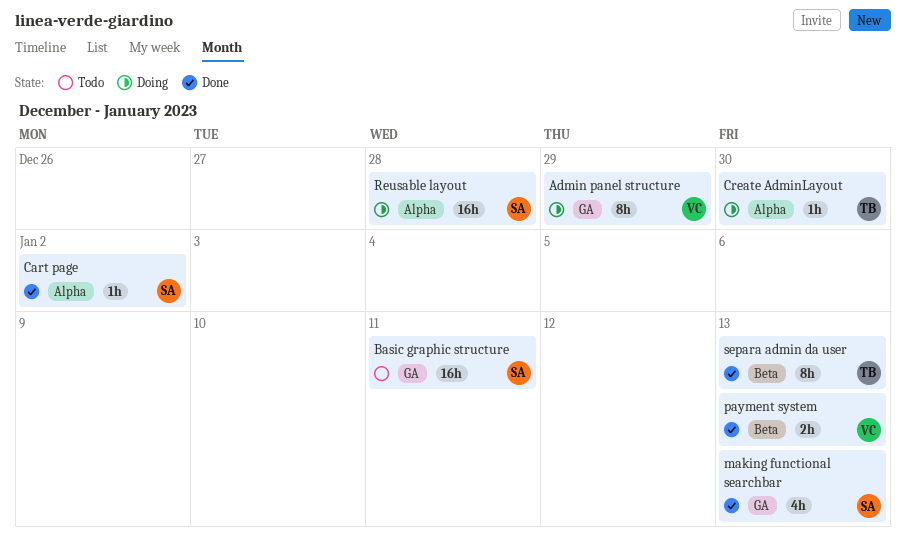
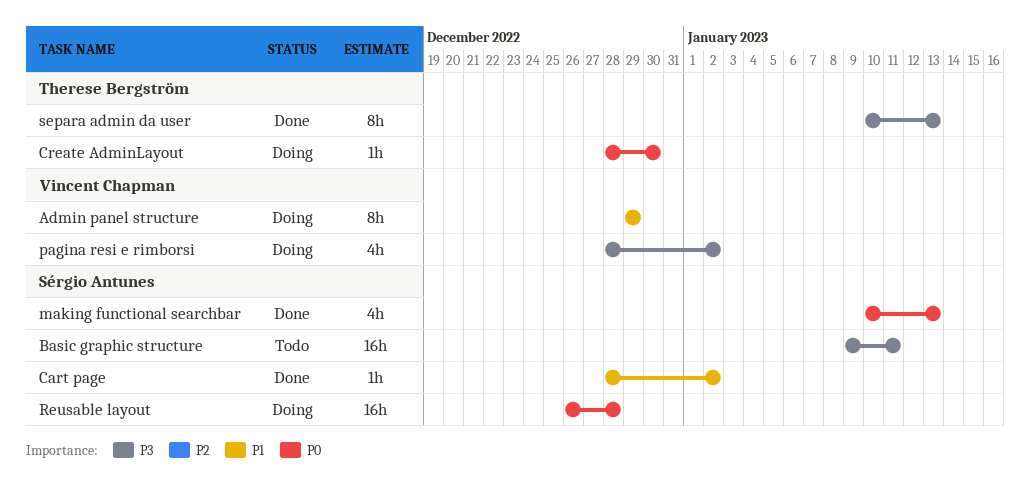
pagina resi e rimborsi: none -> present
payment system: present -> none

